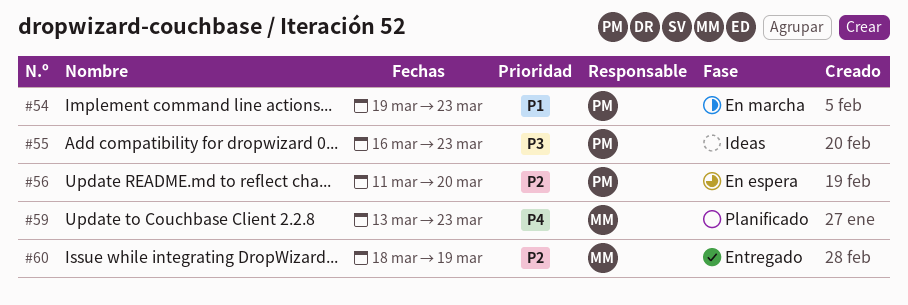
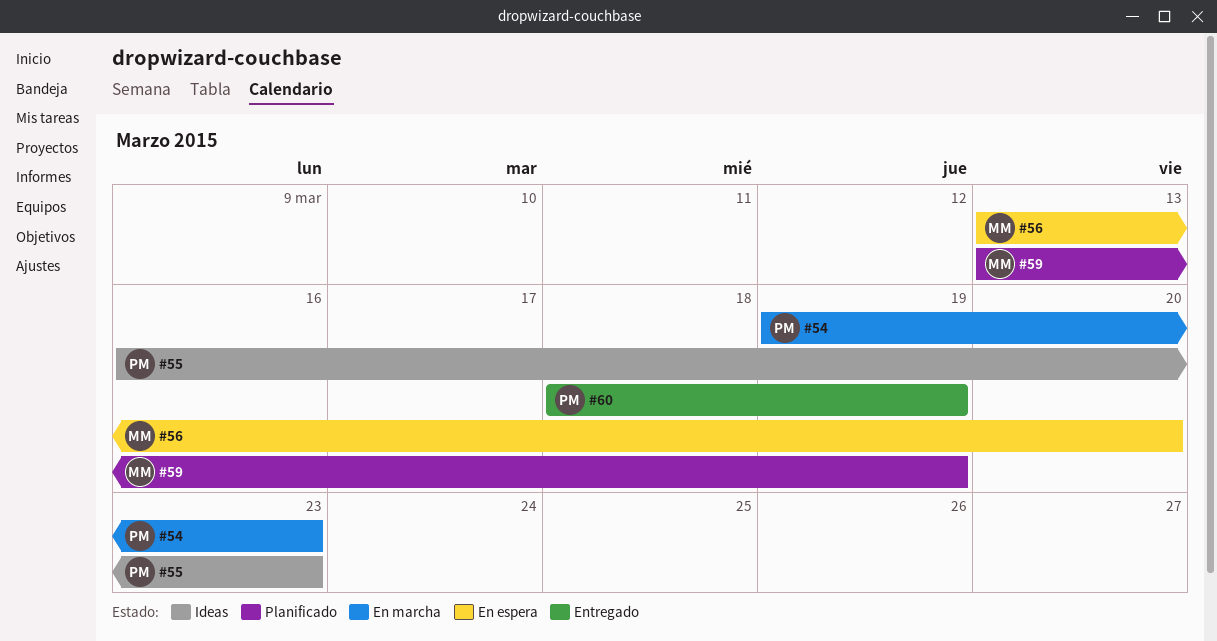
#56, owner: PM -> MM
#56, start: Mar 11 -> Mar 13
#59, due: Mar 23 -> Mar 19
#60, owner: MM -> PM

